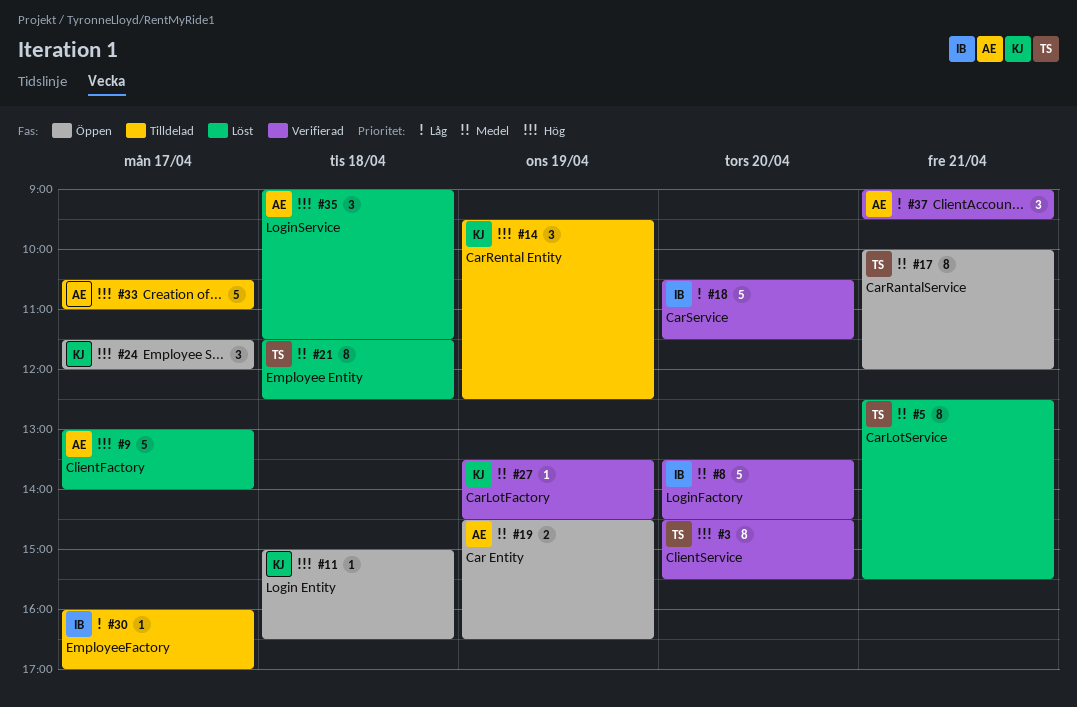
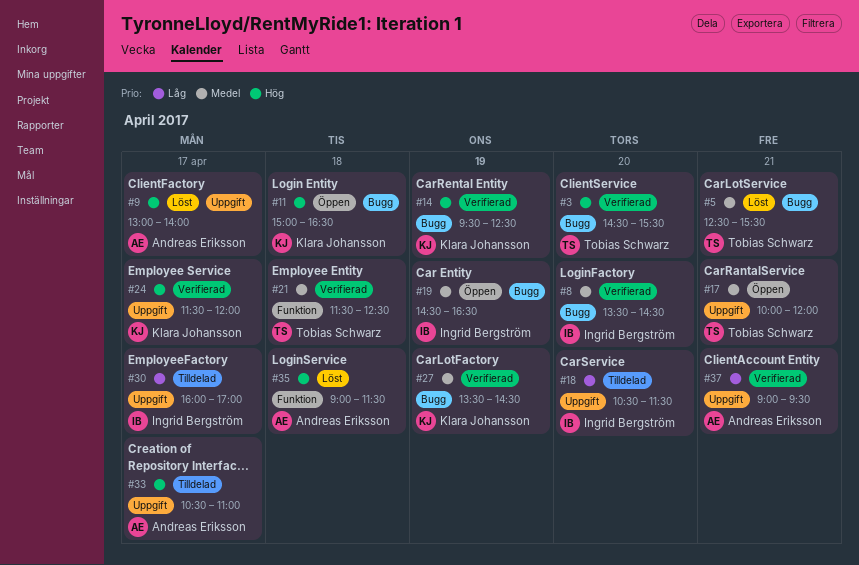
#14, status: Tilldelad -> Verifierad
#18, status: Verifierad -> Tilldelad
#19, owner: Andreas Eriksson -> Ingrid Bergström
#21, status: Löst -> Verifierad
#24, status: Öppen -> Verifierad

